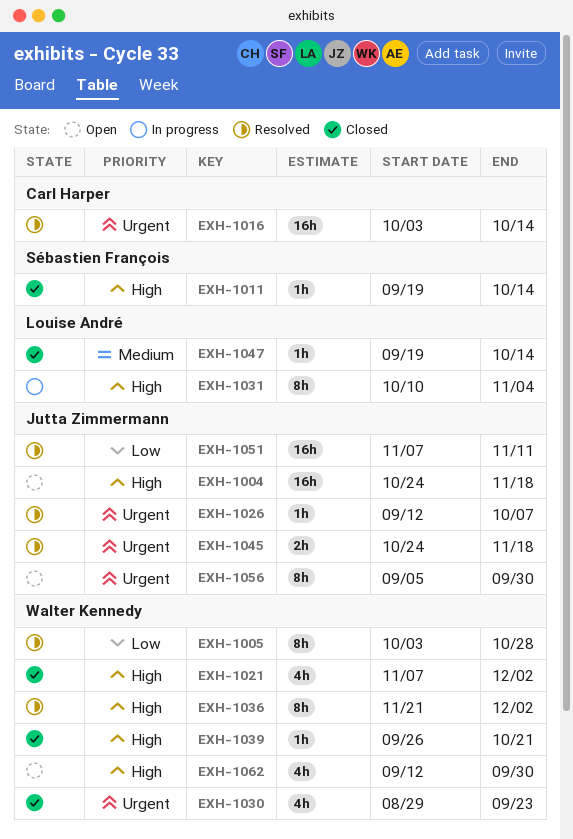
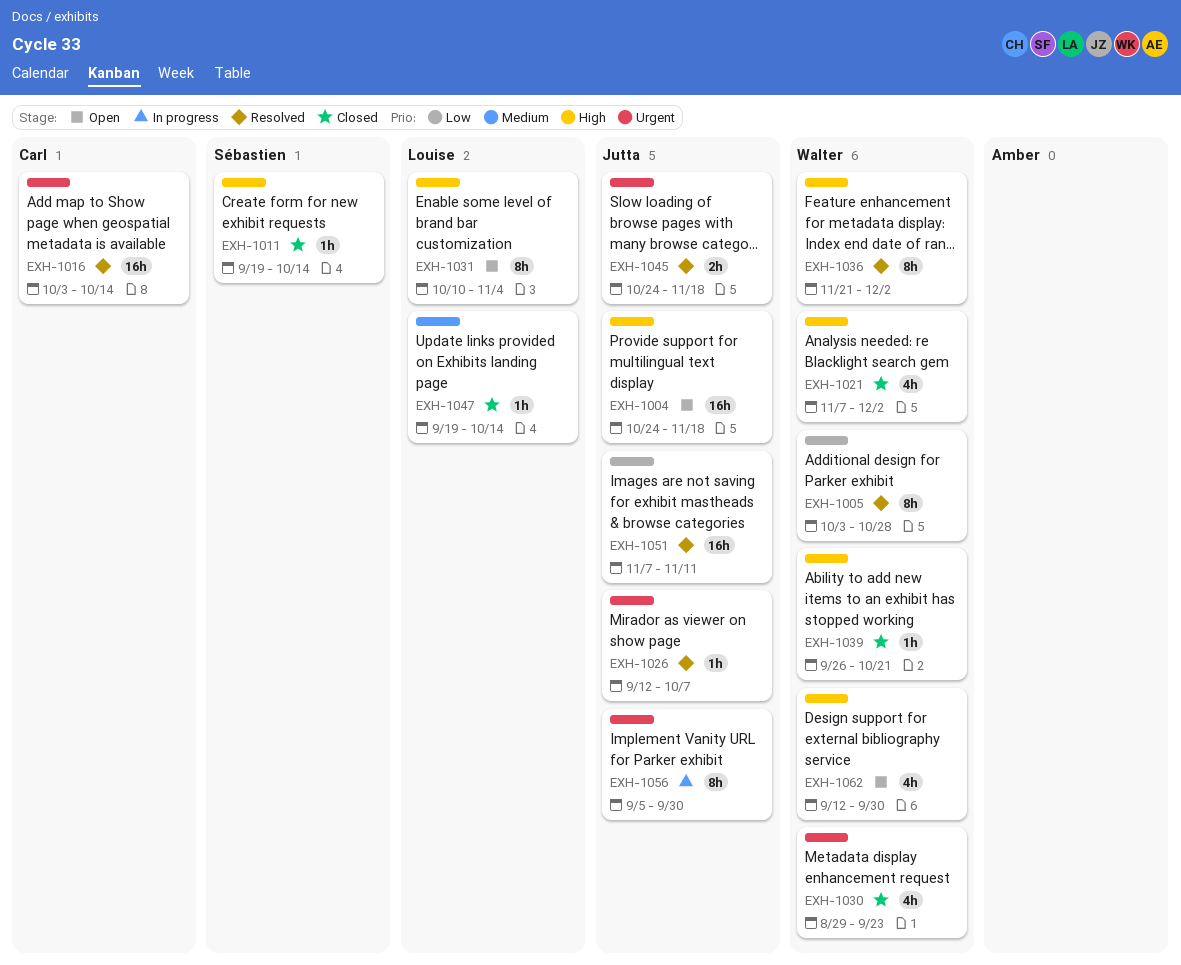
EXH-1031, status: In progress -> Open
EXH-1056, status: Open -> In progress

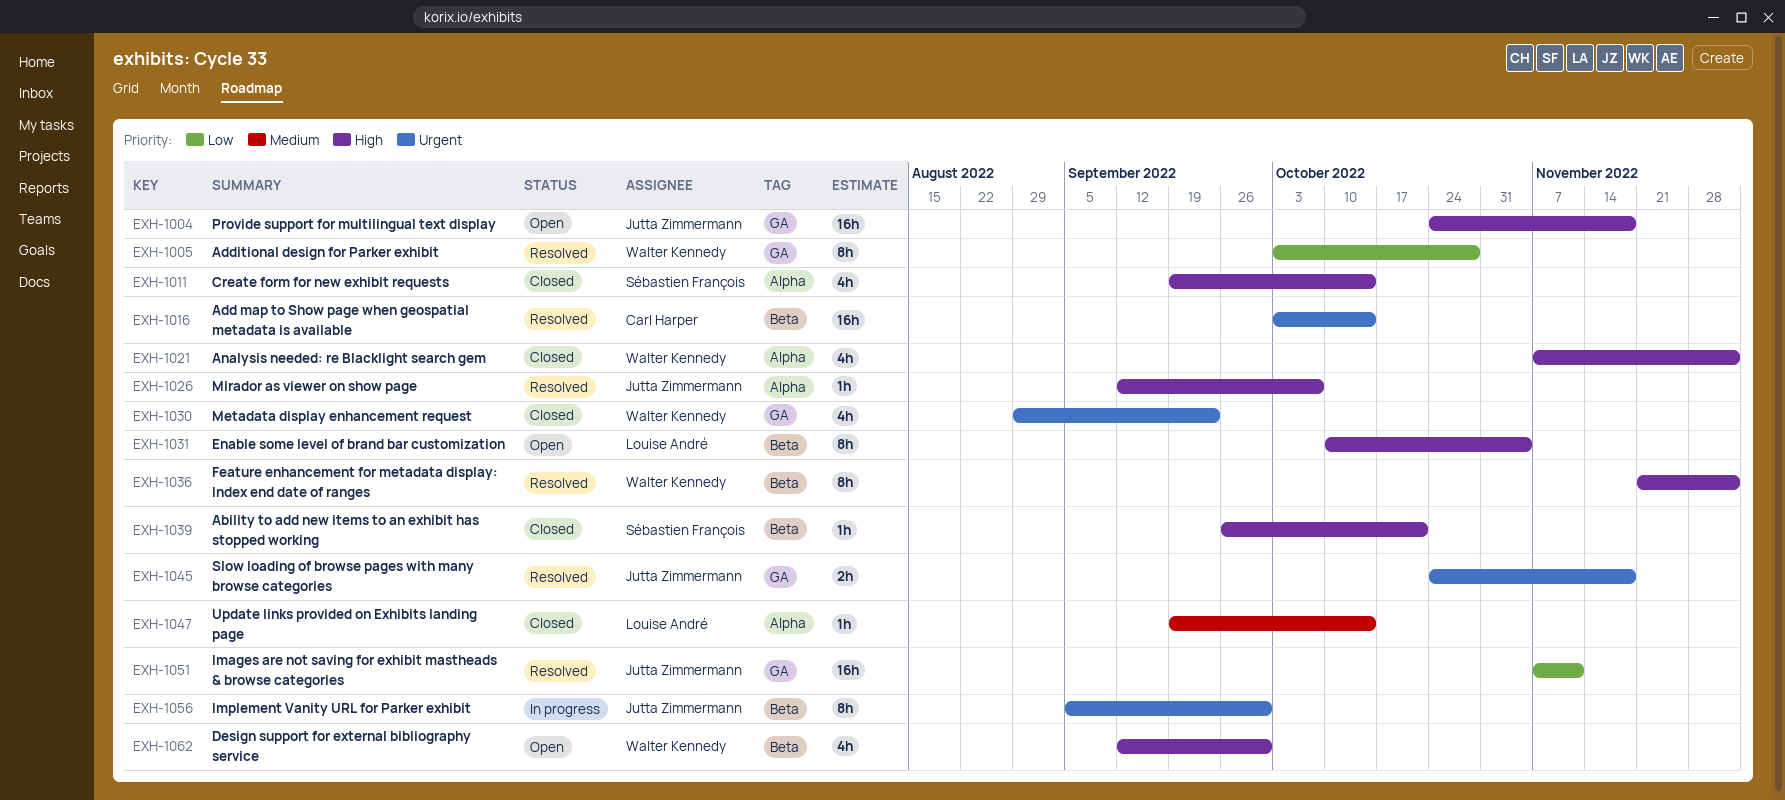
EXH-1011, estimate: 1h -> 4h
EXH-1026, priority: Urgent -> High
EXH-1039, owner: Walter Kennedy -> Sébastien François

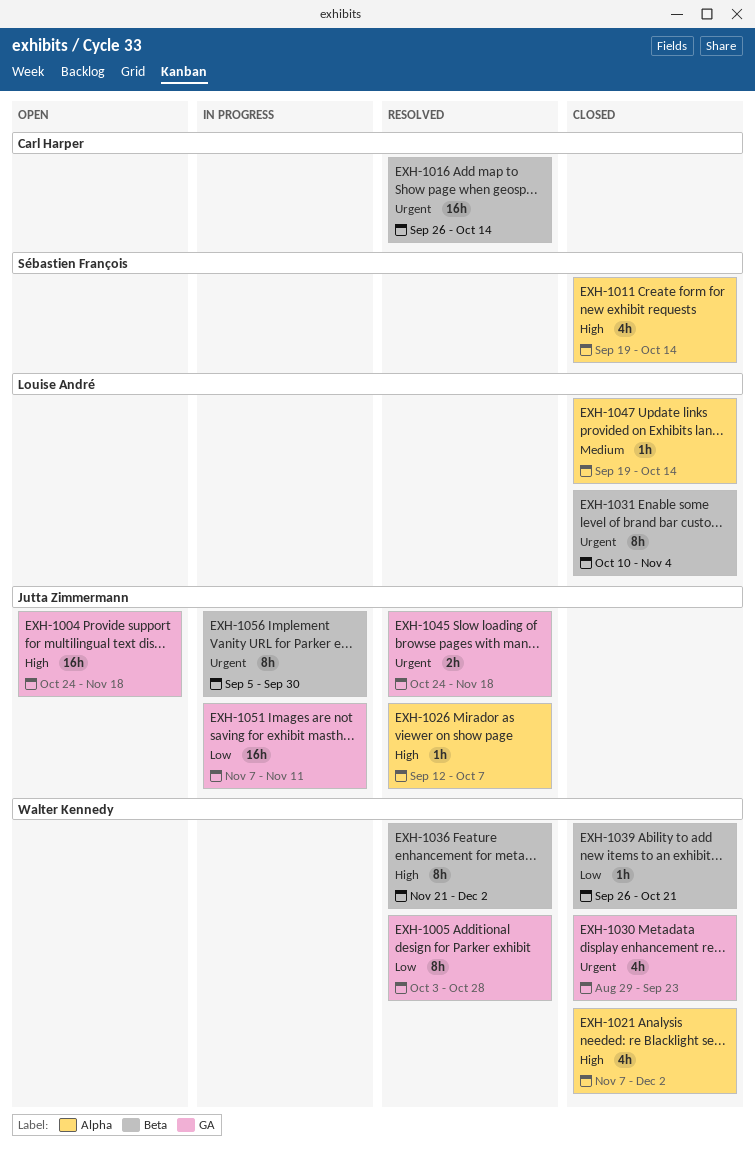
EXH-1016, start: Oct 3 -> Sep 26
EXH-1031, status: Open -> Closed
EXH-1031, priority: High -> Urgent
EXH-1039, owner: Sébastien François -> Walter Kennedy
EXH-1039, priority: High -> Low
EXH-1051, status: Resolved -> In progress
EXH-1062: present -> none

